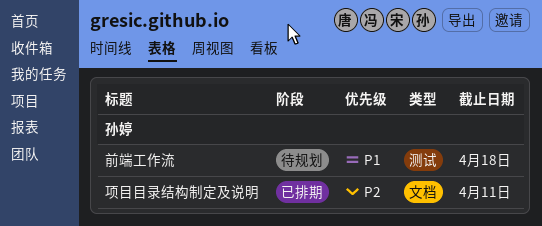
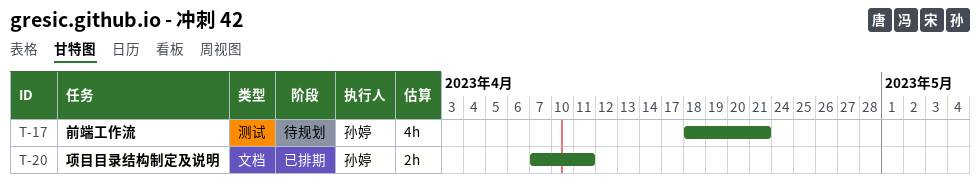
前端工作流, due: Apr 18 -> Apr 21

